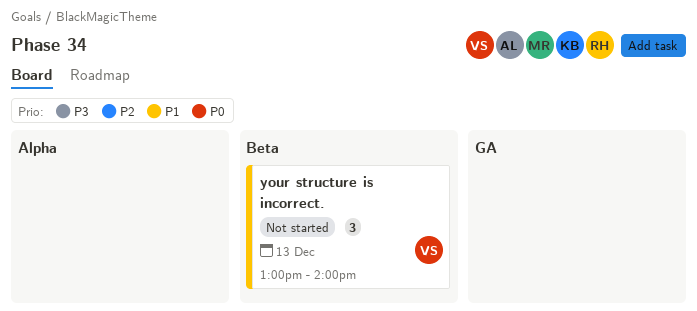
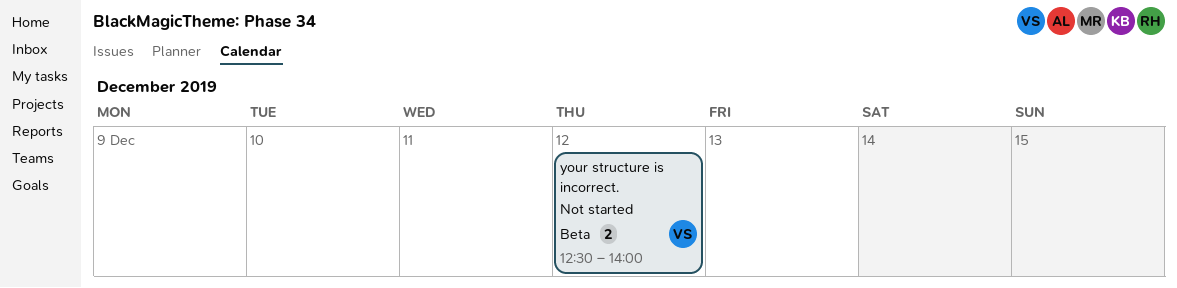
your structure is incorrect., estimate: 3 -> 2
your structure is incorrect., day: Dec 13 -> Dec 12
your structure is incorrect., begins: 13:00 -> 12:30

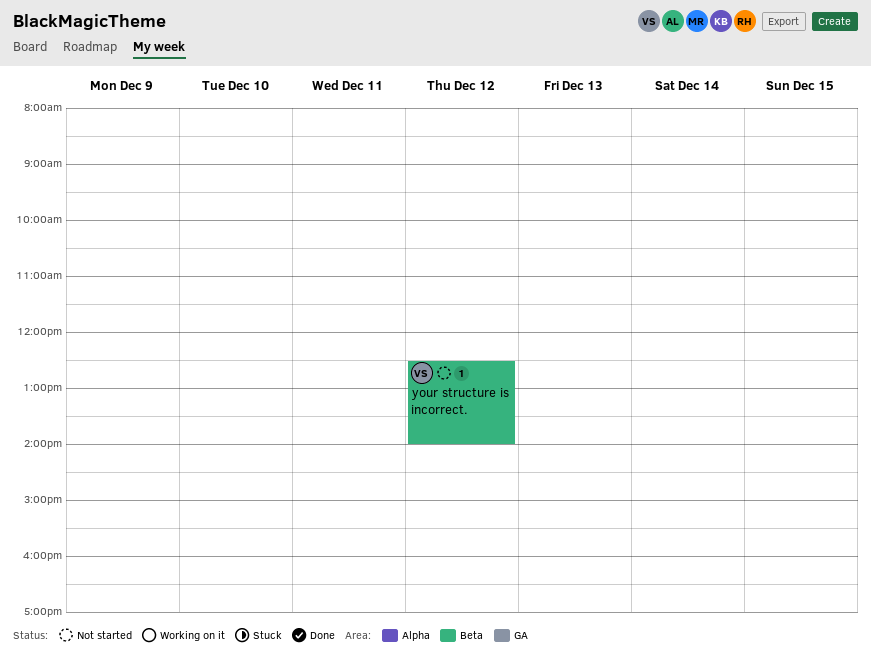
your structure is incorrect., estimate: 2 -> 1

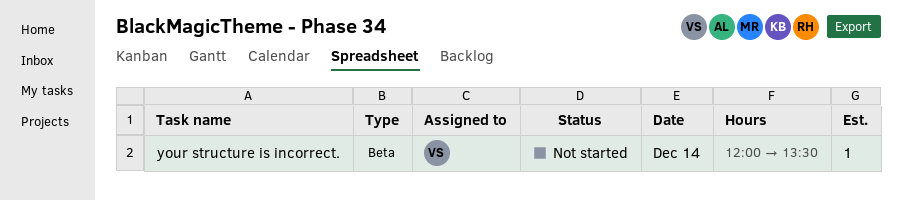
your structure is incorrect., day: Dec 12 -> Dec 14
your structure is incorrect., begins: 12:30 -> 12:00
your structure is incorrect., ends: 14:00 -> 13:30

